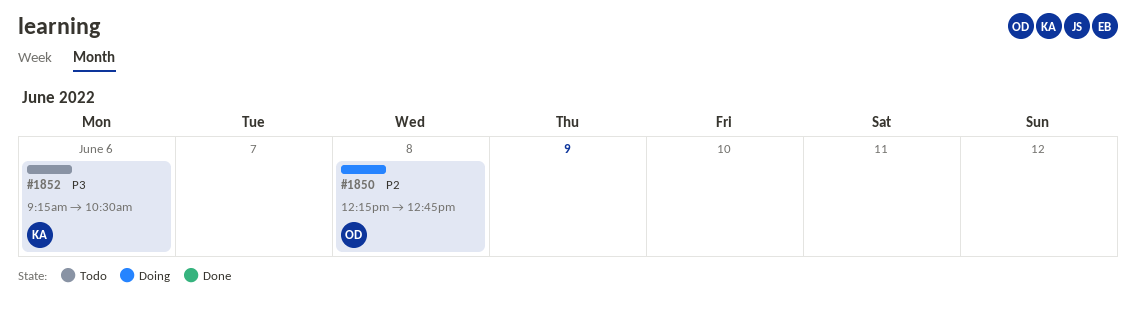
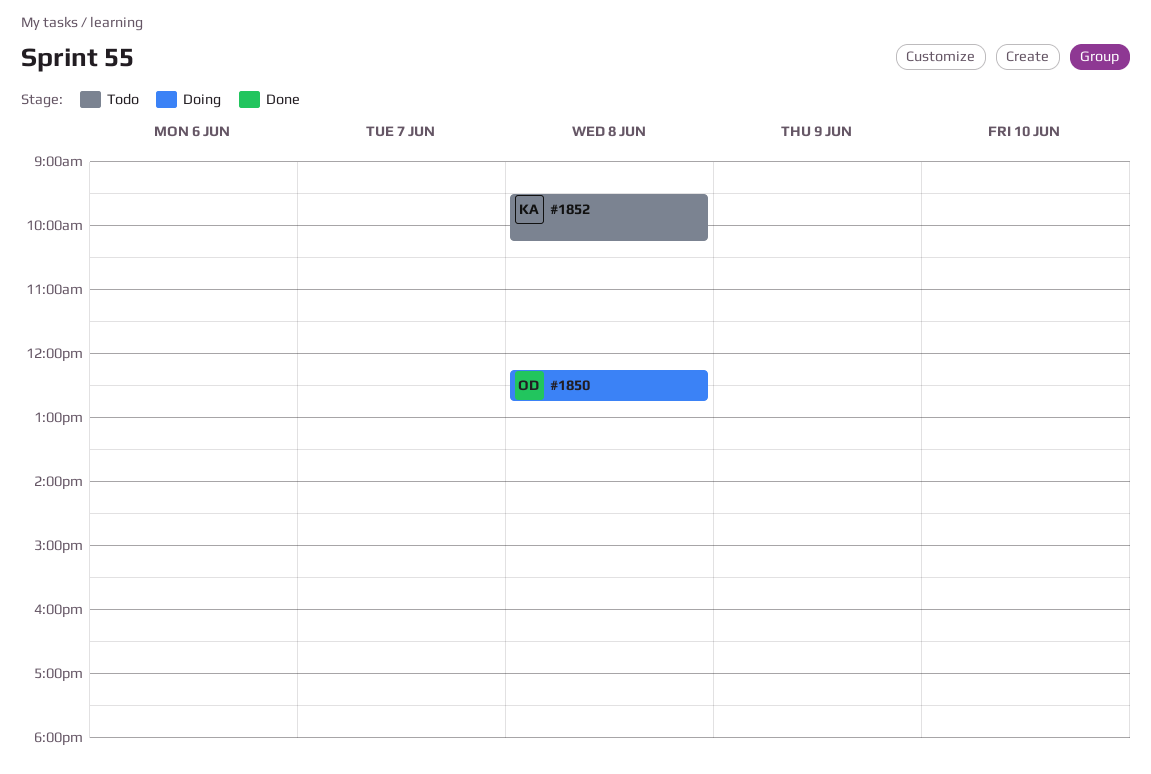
#1852, day: Jun 6 -> Jun 8
#1852, begins: 09:15 -> 09:30
#1852, ends: 10:30 -> 10:15

